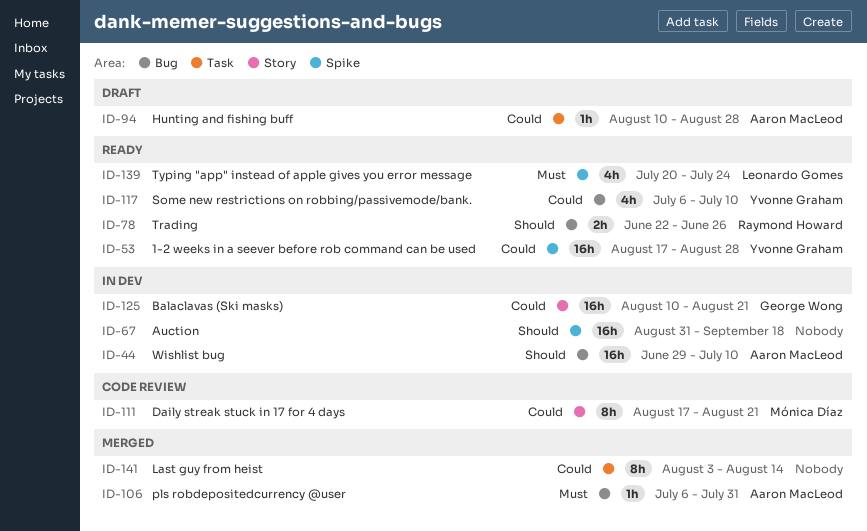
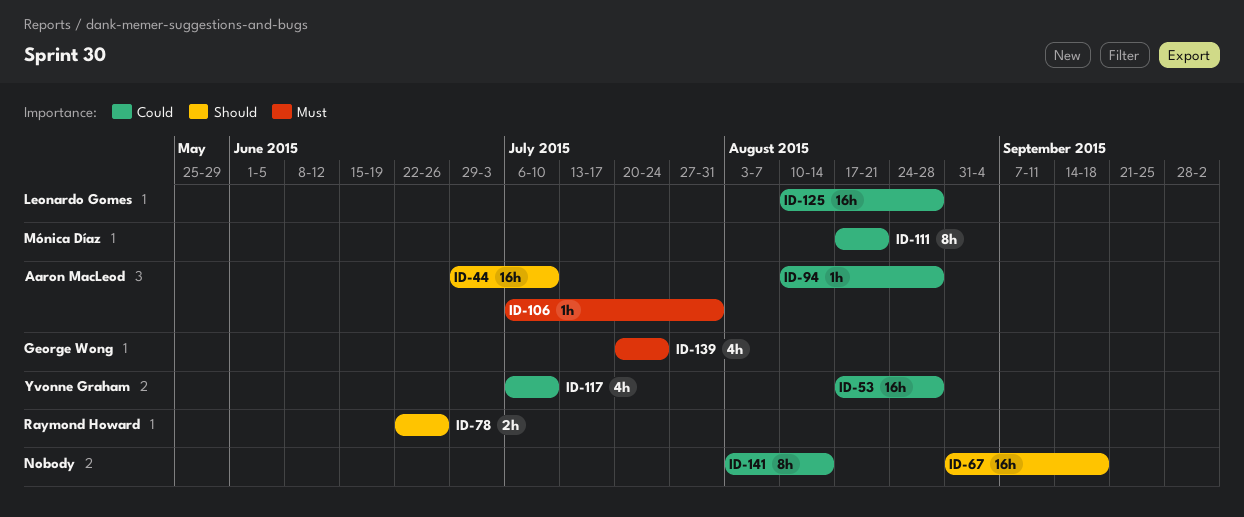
ID-125, owner: George Wong -> Leonardo Gomes
ID-125, due: Aug 21 -> Aug 28
ID-139, owner: Leonardo Gomes -> George Wong

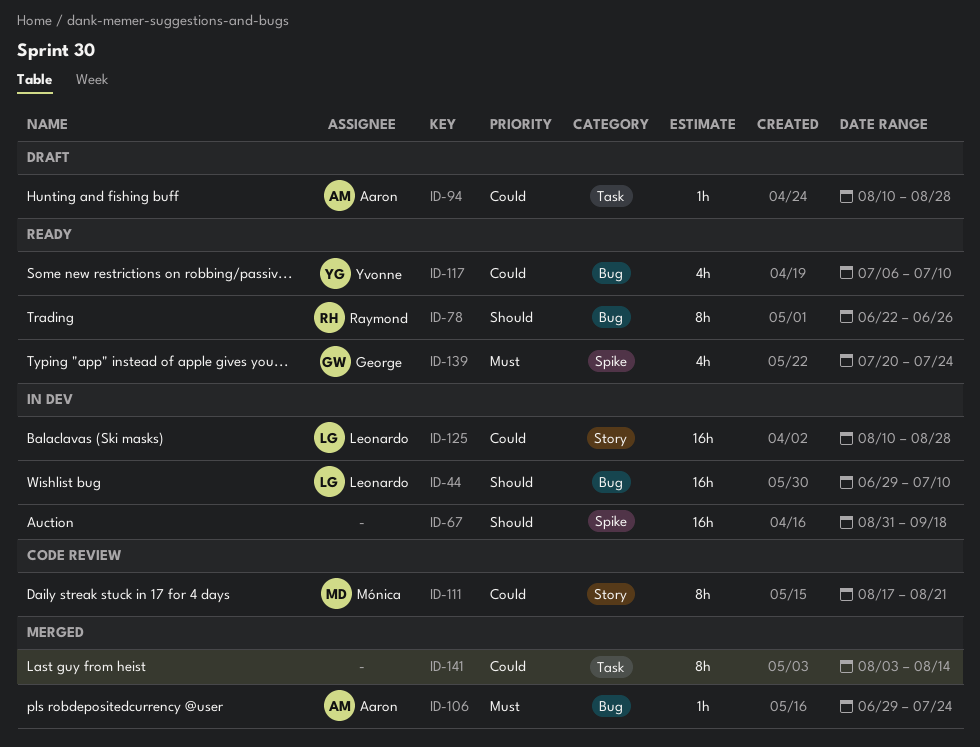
ID-44, owner: Aaron MacLeod -> Leonardo Gomes
ID-53: present -> none
ID-78, estimate: 2h -> 8h
ID-106, start: Jul 6 -> Jun 29
ID-106, due: Jul 31 -> Jul 24

